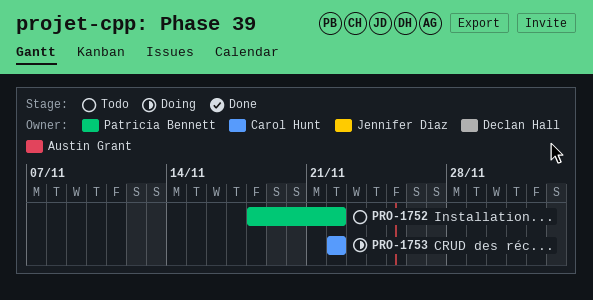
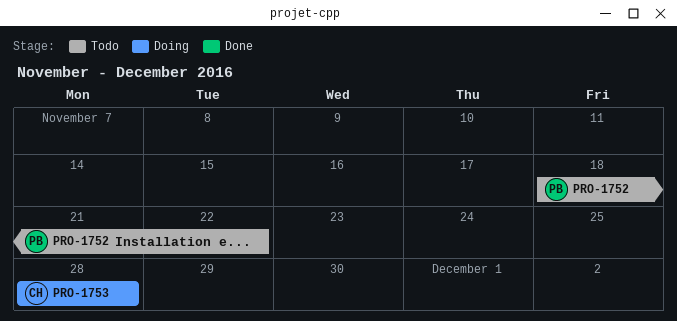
PRO-1753, start: Nov 22 -> Nov 28
PRO-1753, due: Nov 22 -> Nov 28

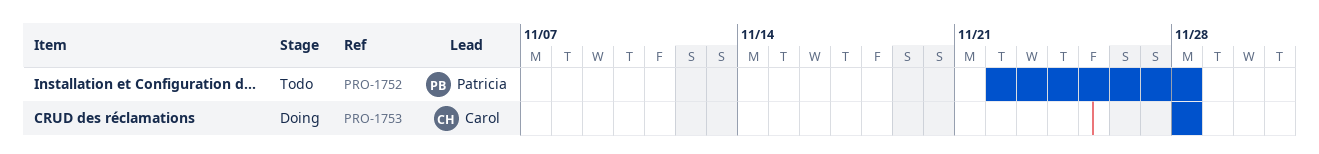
PRO-1752, start: Nov 18 -> Nov 22
PRO-1752, due: Nov 22 -> Nov 28

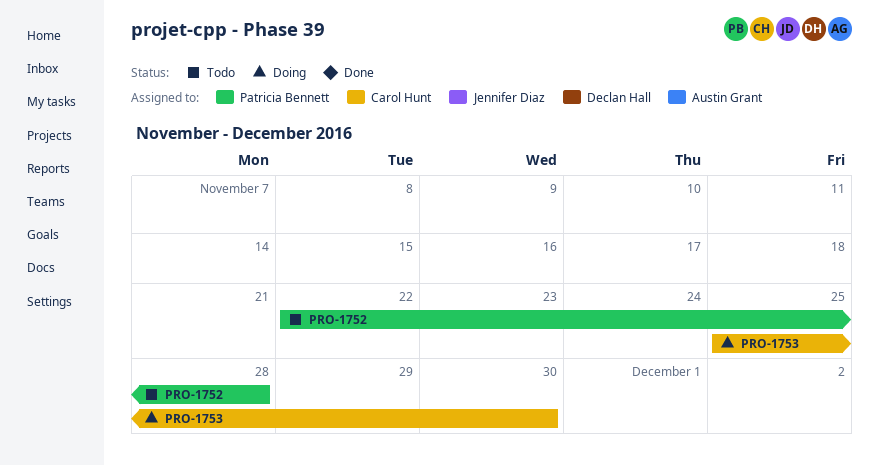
PRO-1753, start: Nov 28 -> Nov 25
PRO-1753, due: Nov 28 -> Nov 30

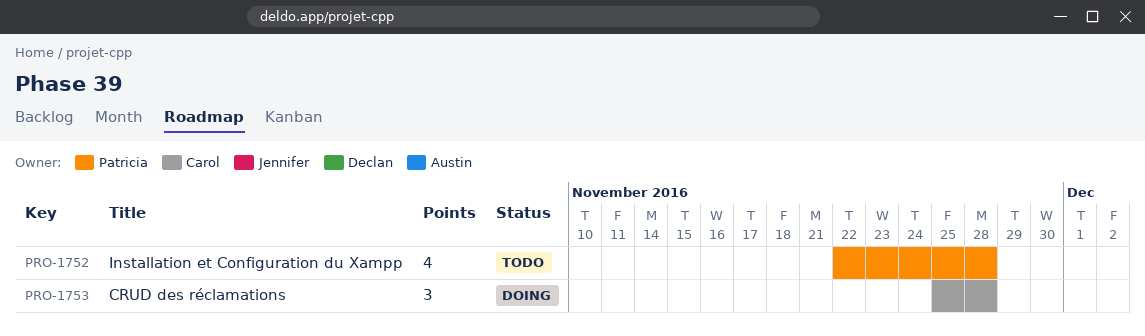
PRO-1753, due: Nov 30 -> Nov 28

